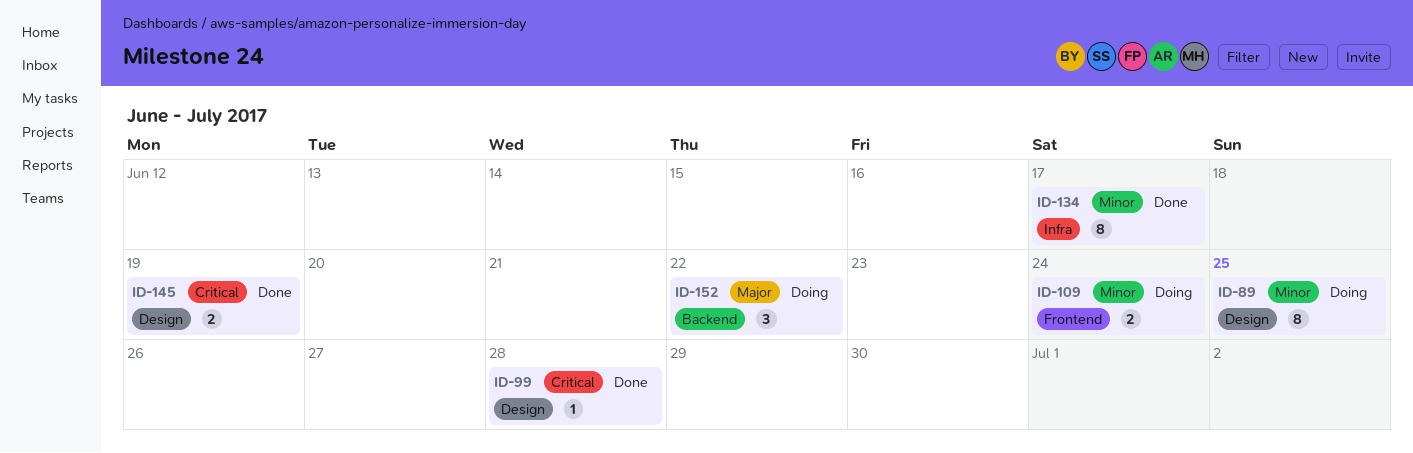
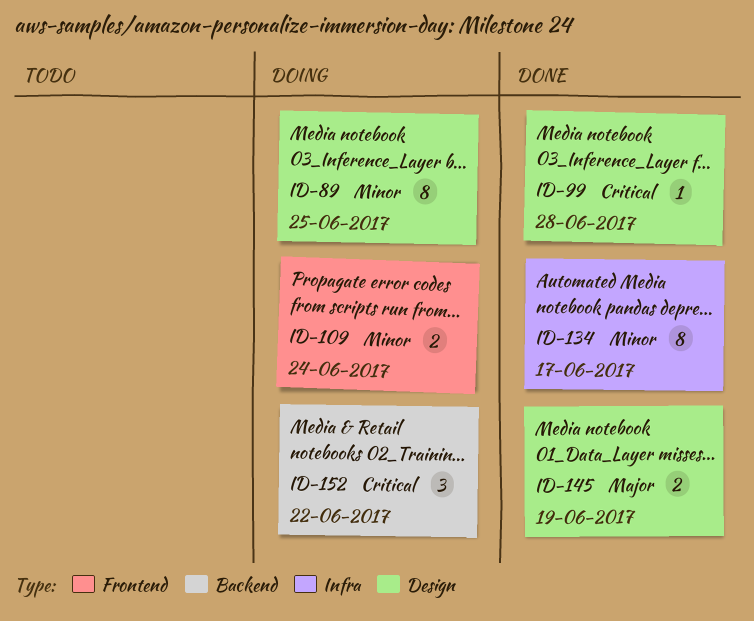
ID-145, priority: Critical -> Major
ID-152, priority: Major -> Critical

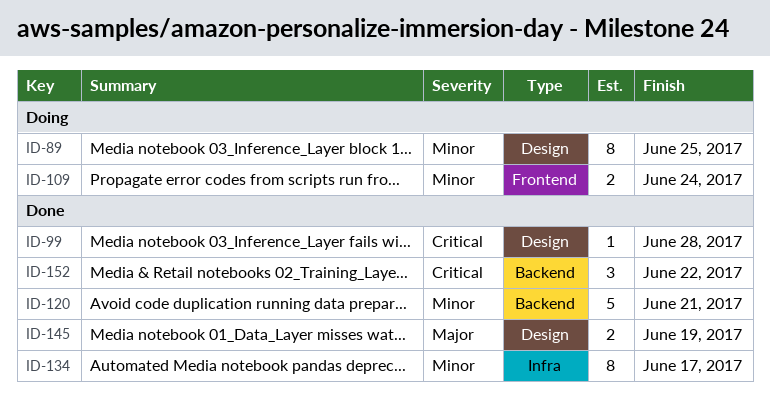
ID-120: none -> present
ID-152, status: Doing -> Done

